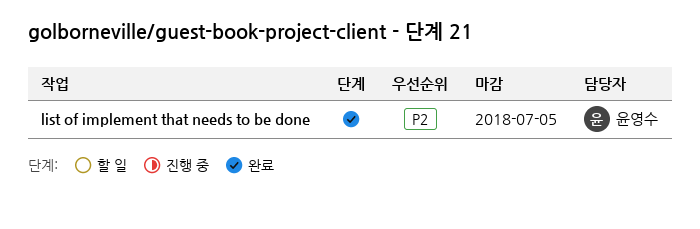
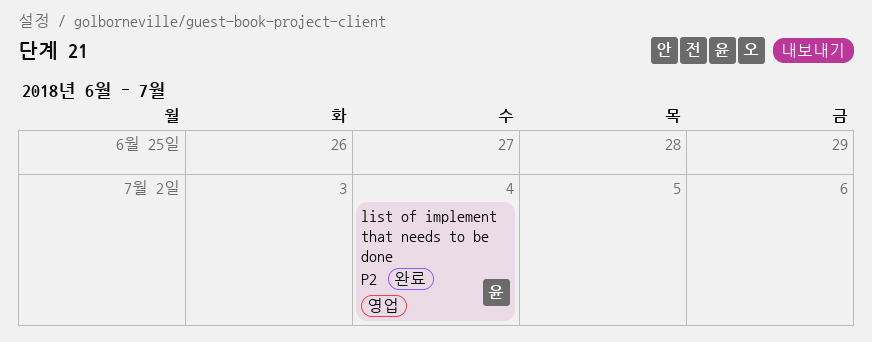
list of implement that needs to be done, due: Jul 5 -> Jul 4

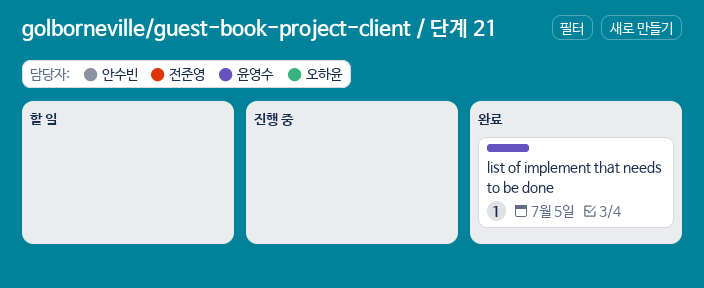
list of implement that needs to be done, due: Jul 4 -> Jul 5

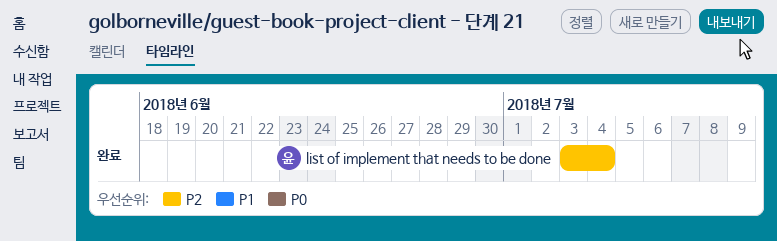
list of implement that needs to be done, due: Jul 5 -> Jul 4

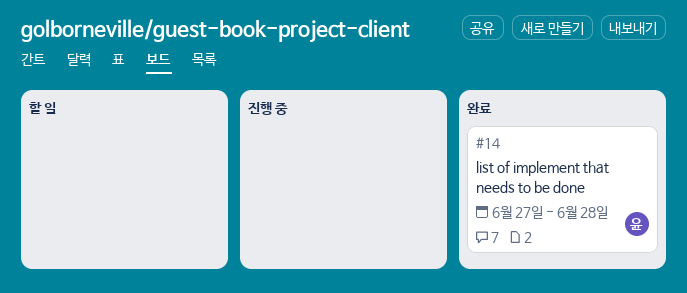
list of implement that needs to be done, start: Jul 3 -> Jun 27
list of implement that needs to be done, due: Jul 4 -> Jun 28

